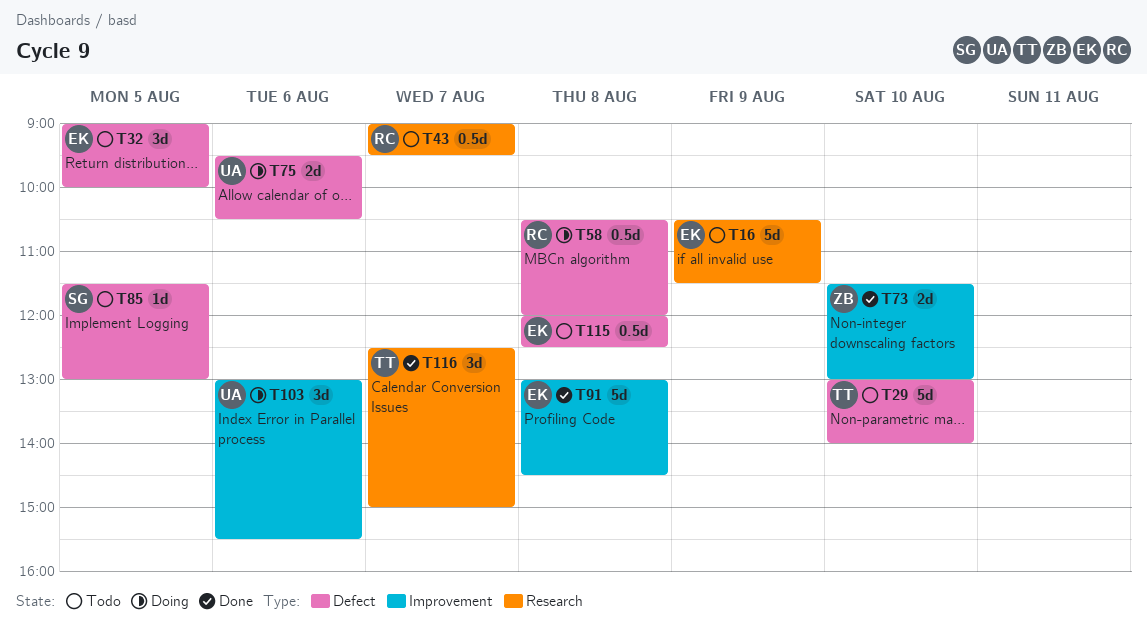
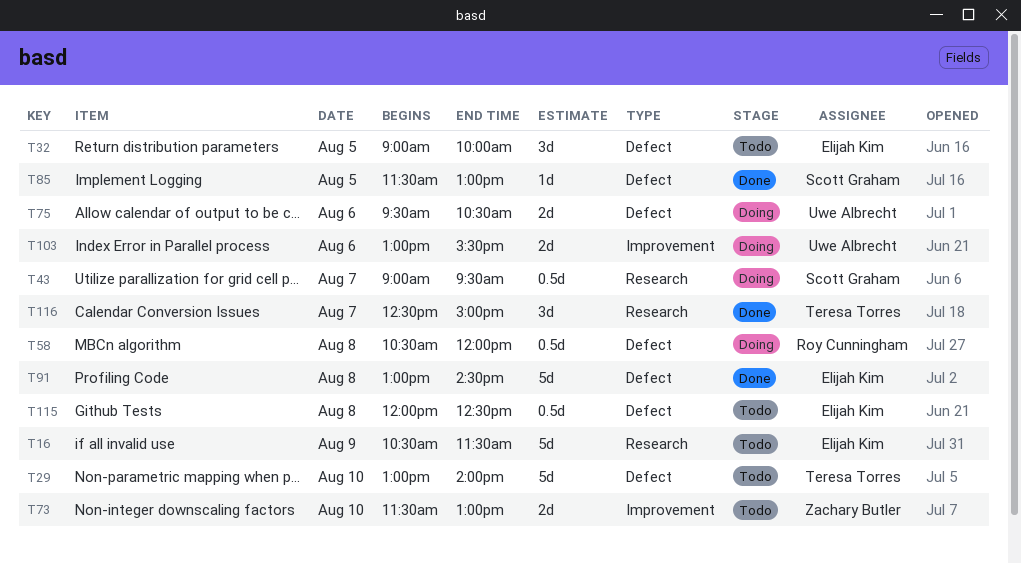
T43, status: Todo -> Doing
T43, owner: Roy Cunningham -> Scott Graham
T73, status: Done -> Todo
T85, status: Todo -> Done
T91, label: Improvement -> Defect
T103, estimate: 3d -> 2d

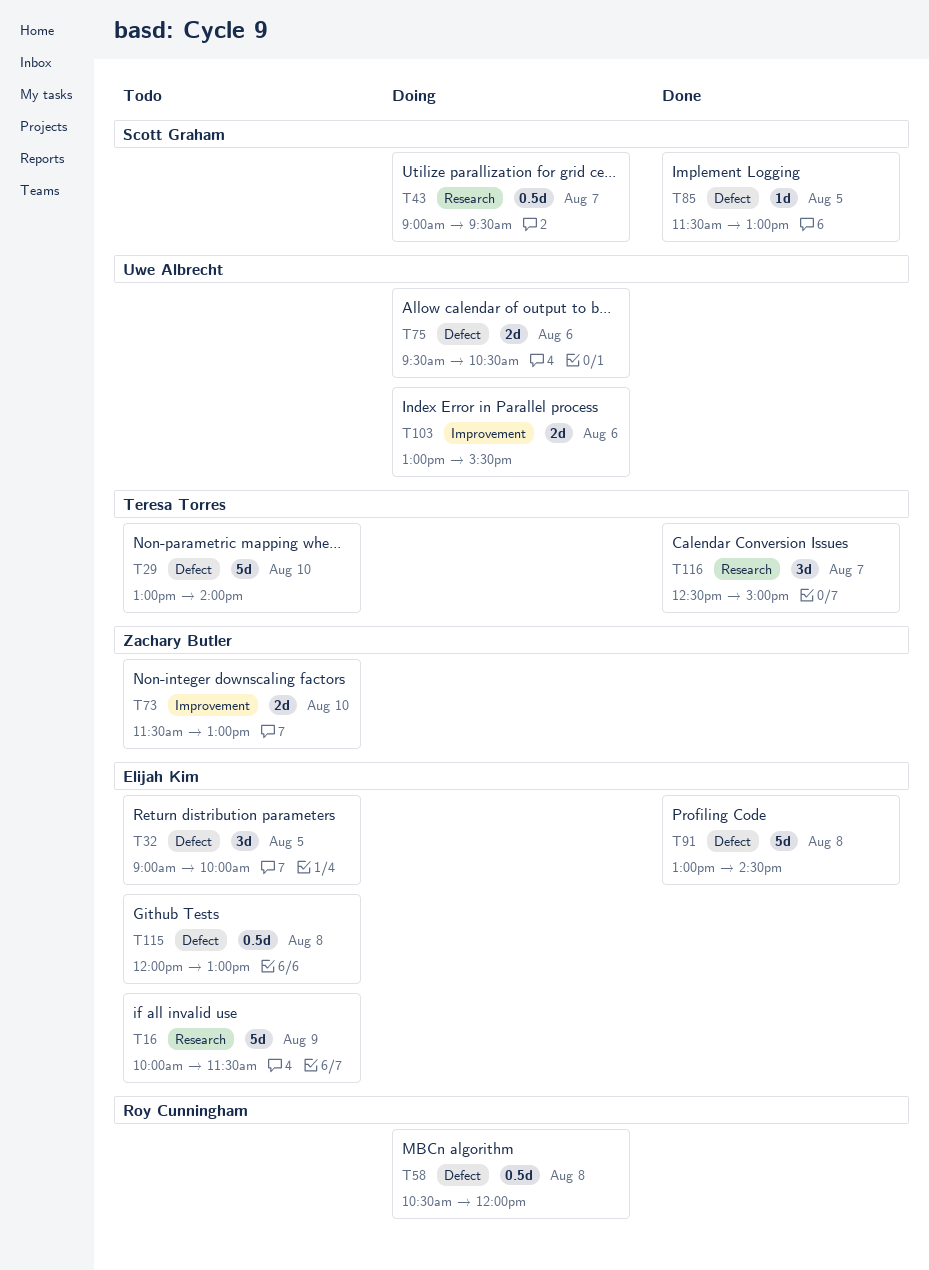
T16, begins: 10:30 -> 10:00
T115, ends: 12:30 -> 13:00

